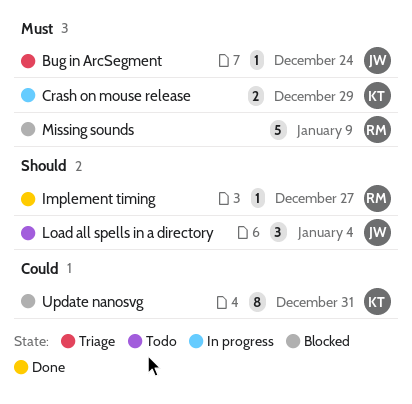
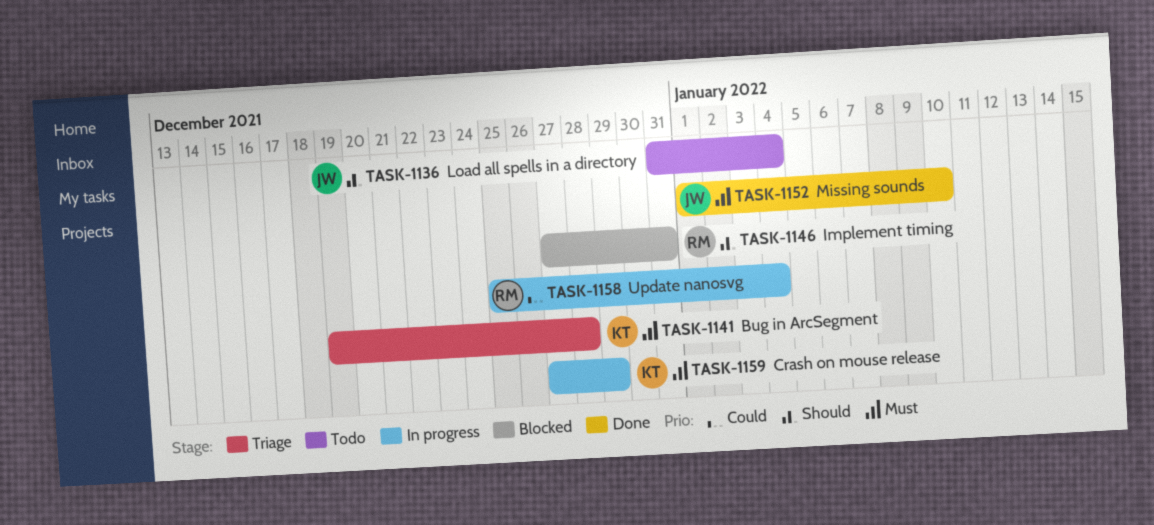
Bug in ArcSegment, owner: JW -> KT
Bug in ArcSegment, due: Dec 24 -> Dec 28
Implement timing, status: Done -> Blocked
Implement timing, due: Dec 27 -> Dec 31
Missing sounds, status: Blocked -> Done
Missing sounds, owner: RM -> JW
Missing sounds, due: Jan 9 -> Jan 10
Update nanosvg, status: Blocked -> In progress
Update nanosvg, owner: KT -> RM
Update nanosvg, due: Dec 31 -> Jan 4

